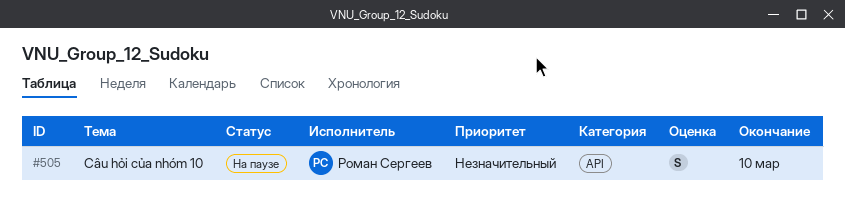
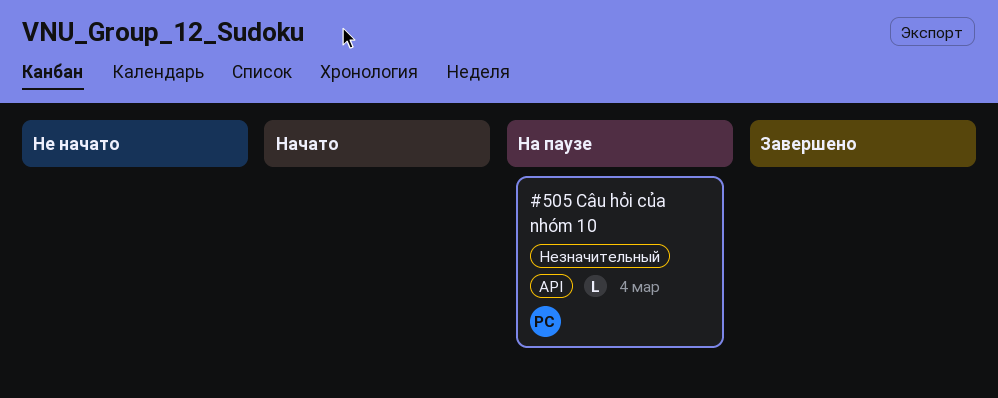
#505, estimate: S -> L
#505, due: Mar 10 -> Mar 4

